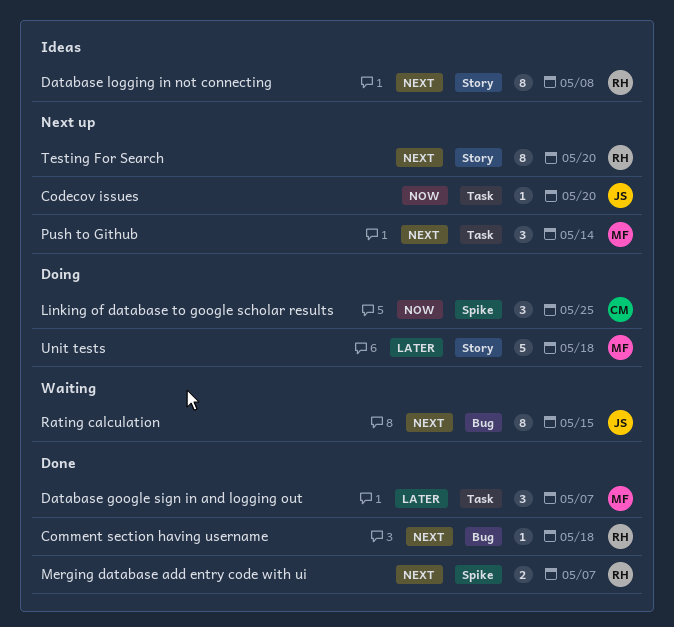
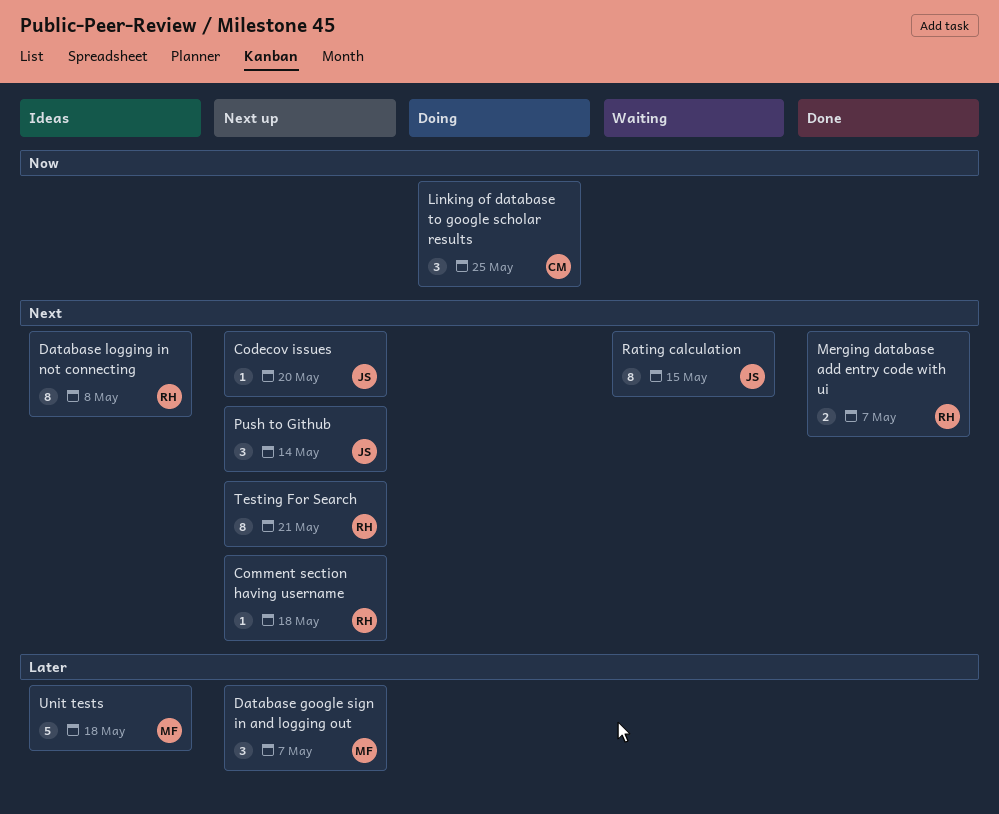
Codecov issues, priority: Now -> Next
Comment section having username, status: Done -> Next up
Database google sign in and logging out, status: Done -> Next up
Push to Github, owner: MF -> JS
Testing For Search, due: May 20 -> May 21
Unit tests, status: Doing -> Ideas

